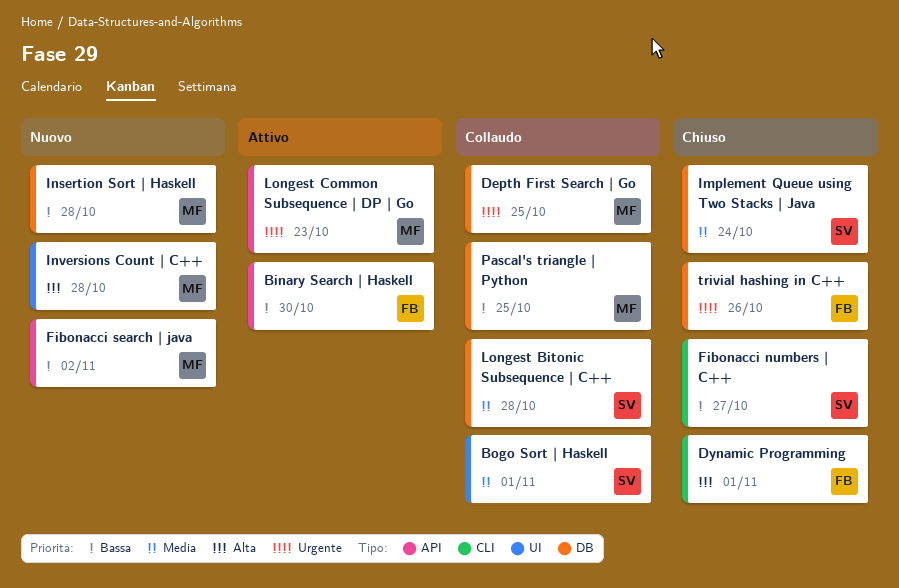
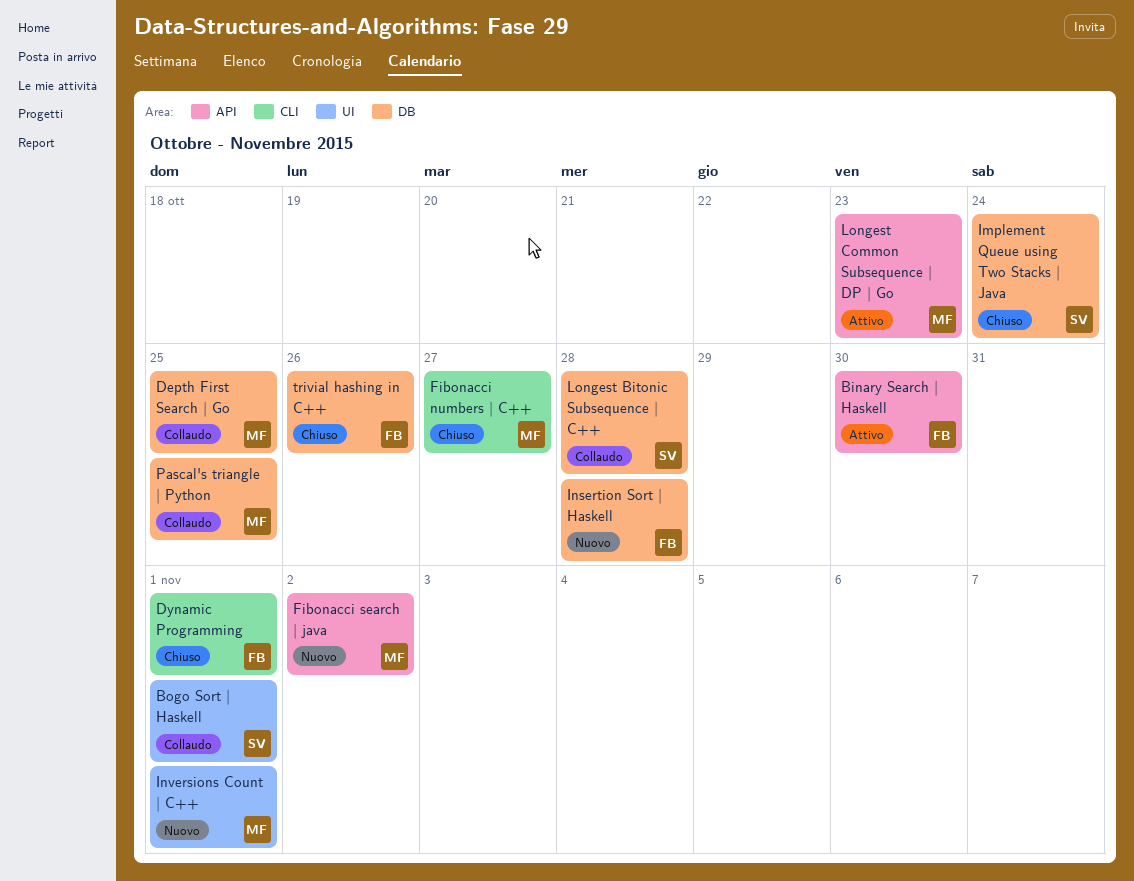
Fibonacci numbers | C++, owner: SV -> MF
Insertion Sort | Haskell, owner: MF -> FB
Inversions Count | C++, due: Oct 28 -> Nov 1

